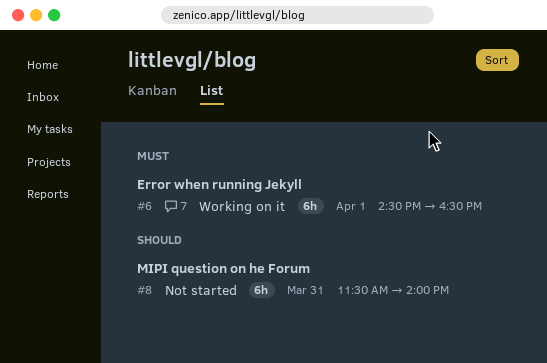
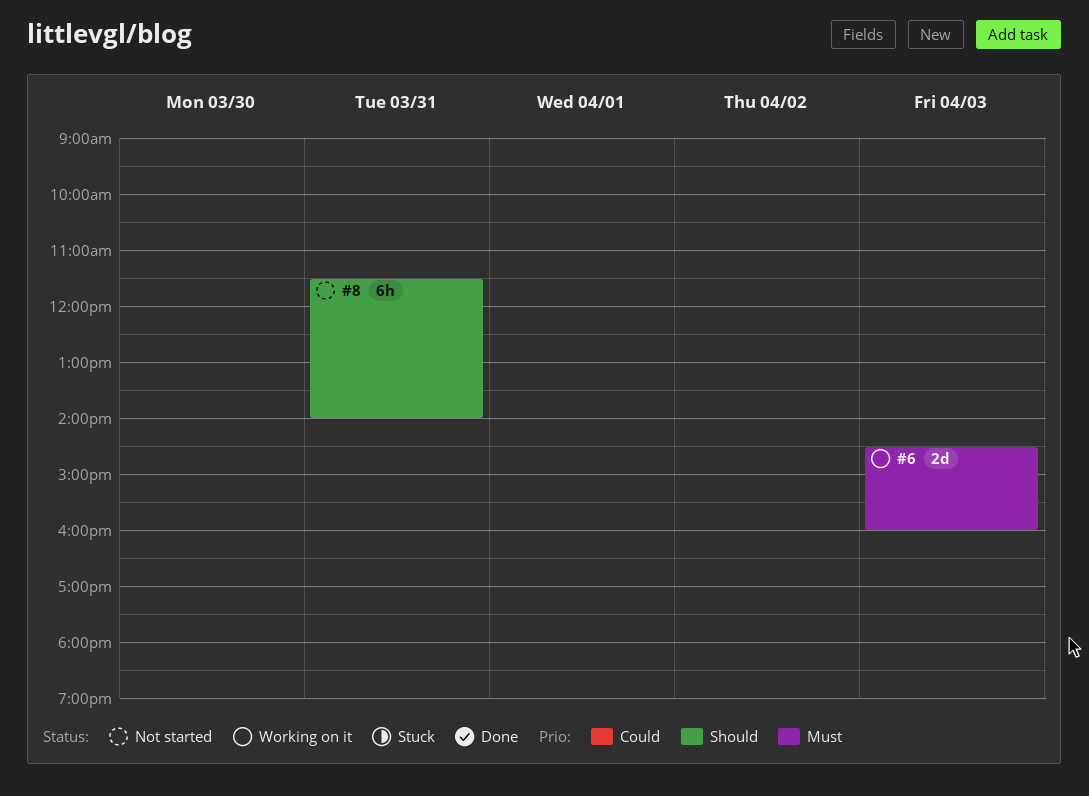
#6, estimate: 6h -> 2d
#6, day: Apr 1 -> Apr 3
#6, ends: 16:30 -> 16:00

